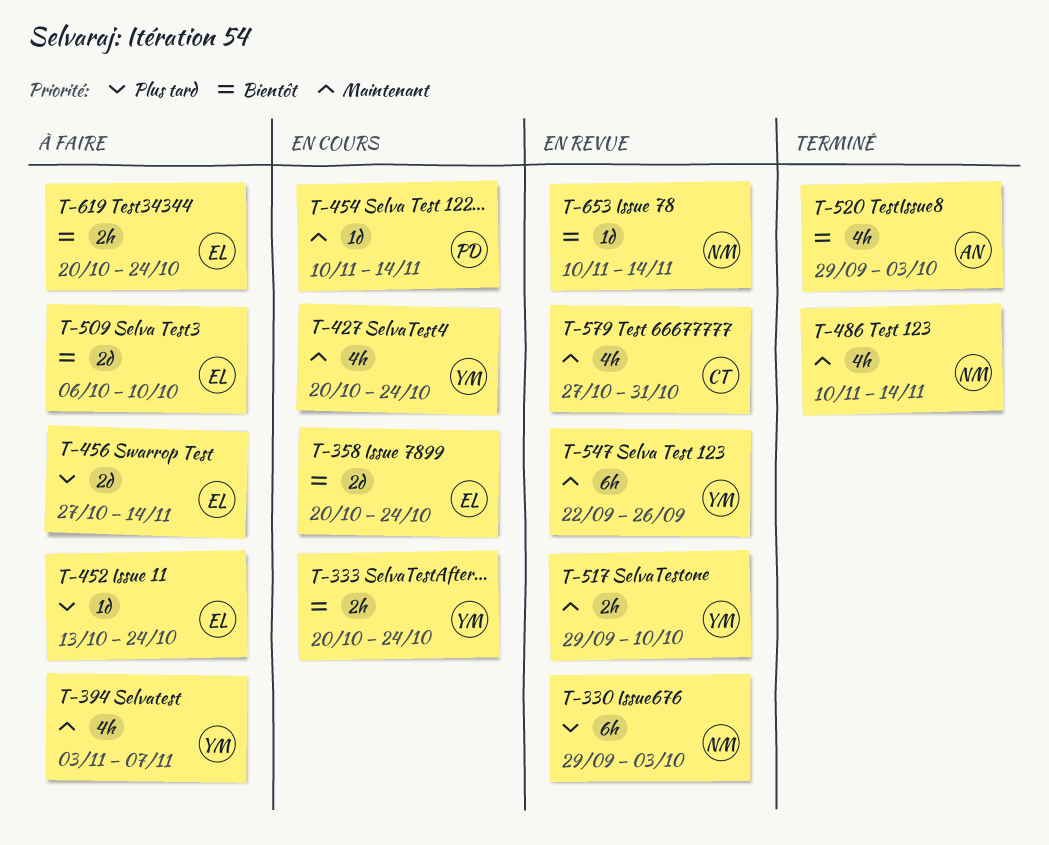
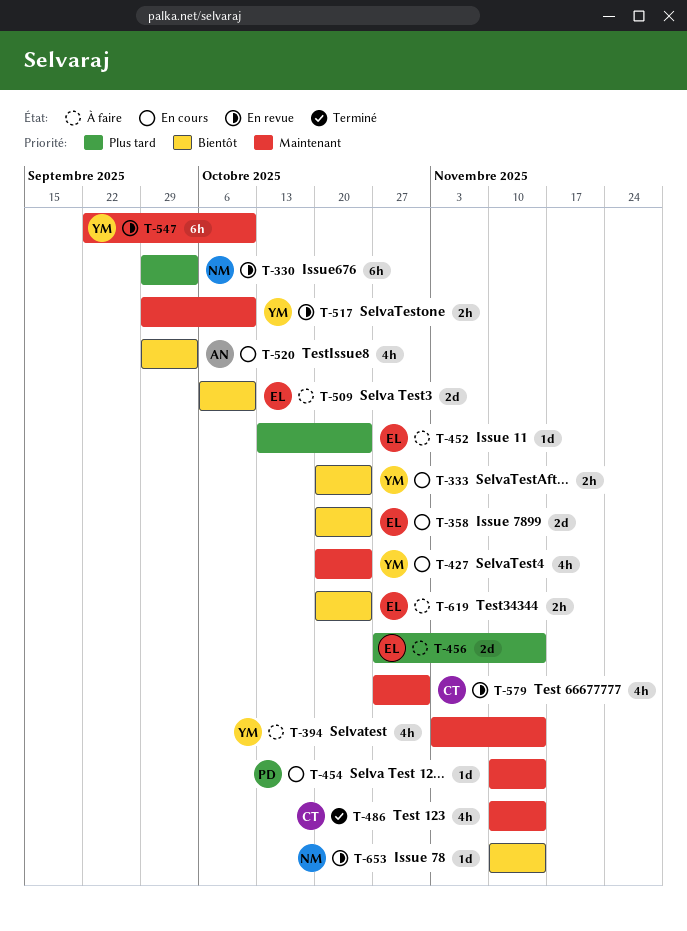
T-394, due: Nov 7 -> Nov 14
T-486, owner: NM -> CT
T-520, status: Terminé -> En cours
T-547, due: Sep 26 -> Oct 10

